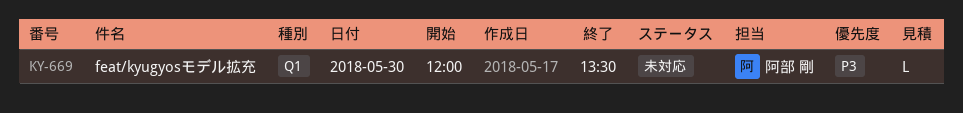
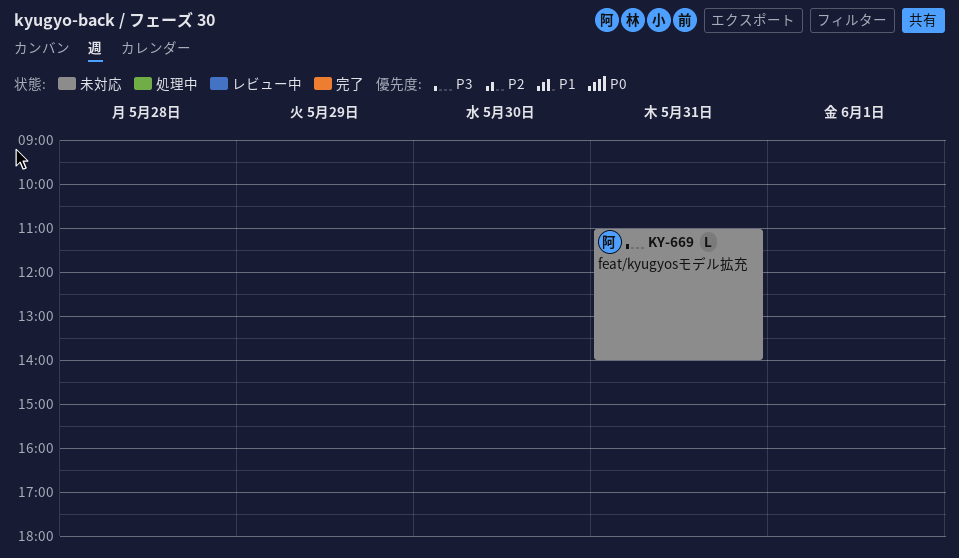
KY-669, day: May 30 -> May 31
KY-669, begins: 12:00 -> 11:00
KY-669, ends: 13:30 -> 14:00

